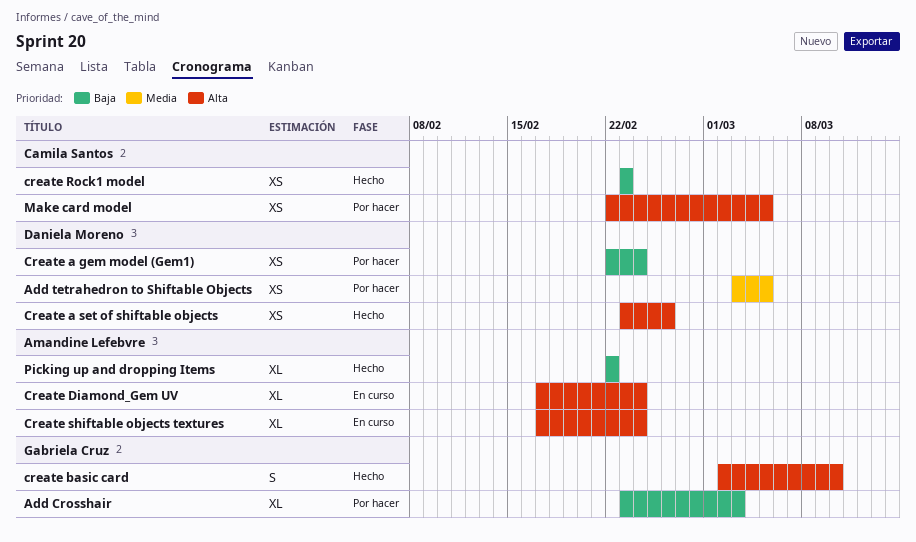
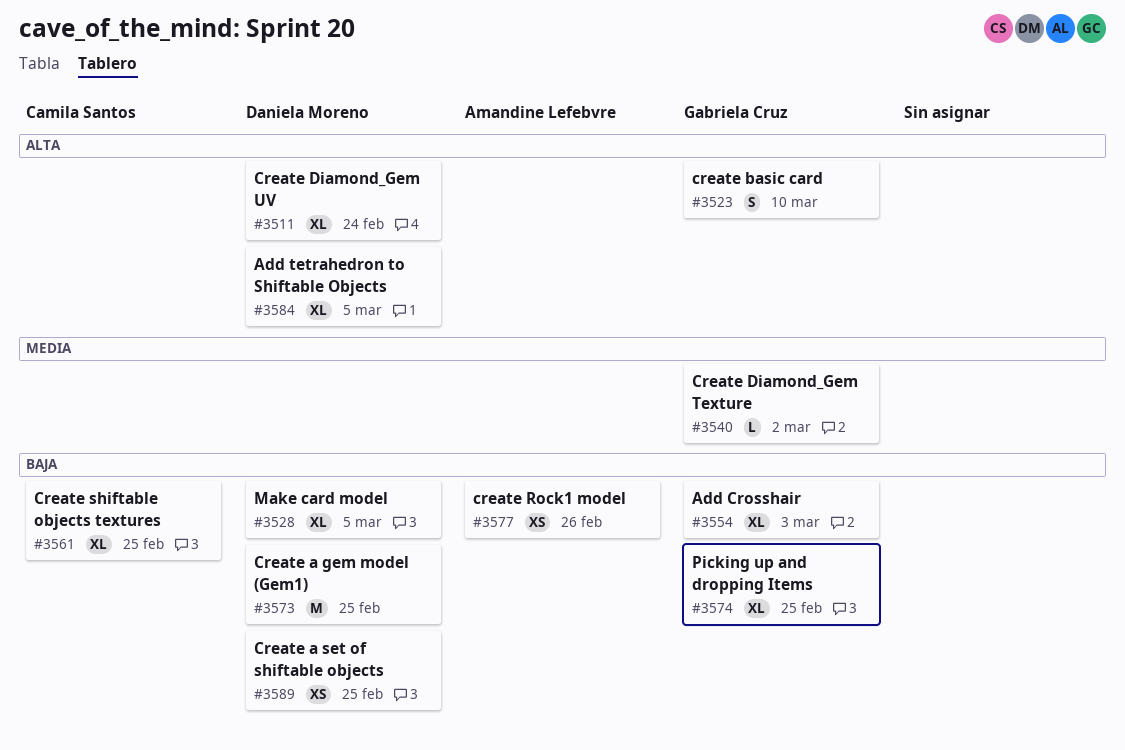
Add tetrahedron to Shiftable Objects, priority: Media -> Alta
Add tetrahedron to Shiftable Objects, estimate: XS -> XL
Create a gem model (Gem1), estimate: XS -> M
Create a gem model (Gem1), due: Feb 24 -> Feb 25
Create a set of shiftable objects, priority: Alta -> Baja
Create a set of shiftable objects, due: Feb 26 -> Feb 25
Create Diamond_Gem Texture: none -> present
Create Diamond_Gem UV, owner: Amandine Lefebvre -> Daniela Moreno
create Rock1 model, owner: Camila Santos -> Amandine Lefebvre
create Rock1 model, due: Feb 23 -> Feb 26
Create shiftable objects textures, owner: Amandine Lefebvre -> Camila Santos
Create shiftable objects textures, priority: Alta -> Baja
Create shiftable objects textures, due: Feb 24 -> Feb 25
Make card model, owner: Camila Santos -> Daniela Moreno
Make card model, priority: Alta -> Baja
Make card model, estimate: XS -> XL
Picking up and dropping Items, owner: Amandine Lefebvre -> Gabriela Cruz
Picking up and dropping Items, due: Feb 22 -> Feb 25

